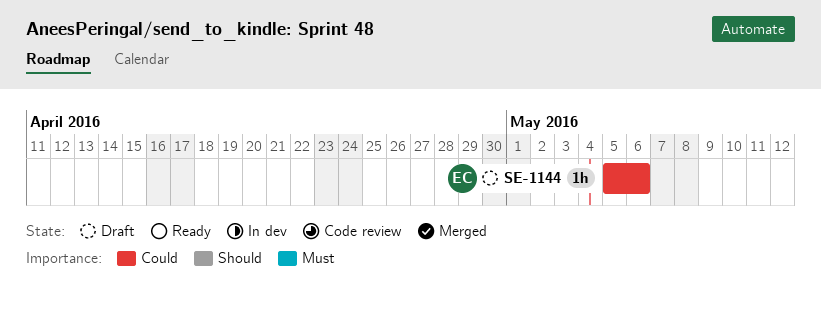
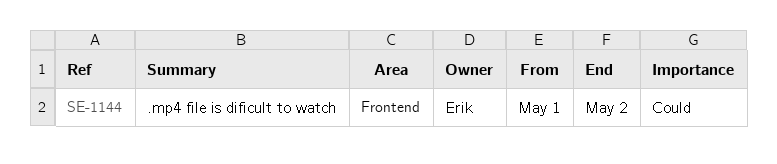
SE-1144, start: May 5 -> May 1
SE-1144, due: May 6 -> May 2

